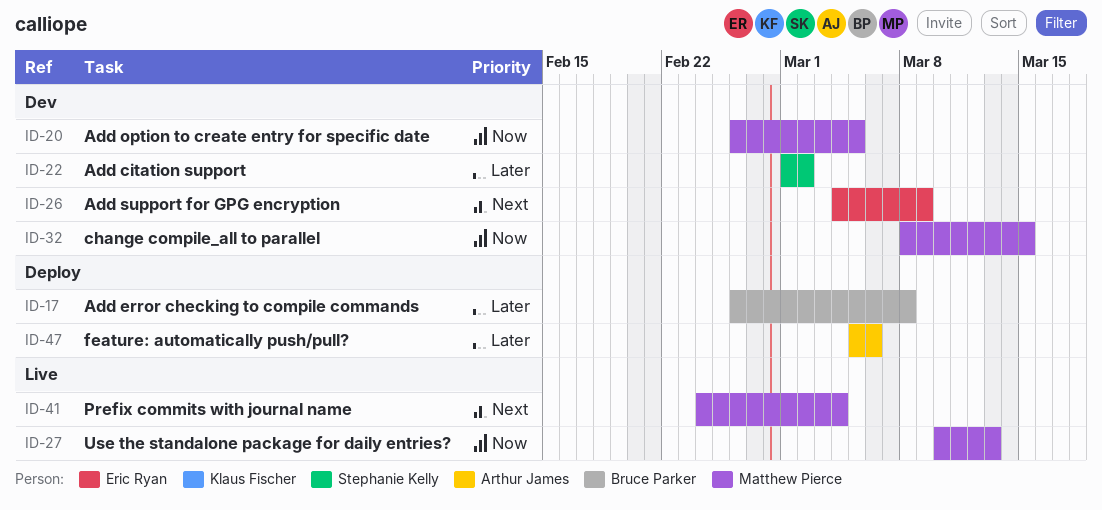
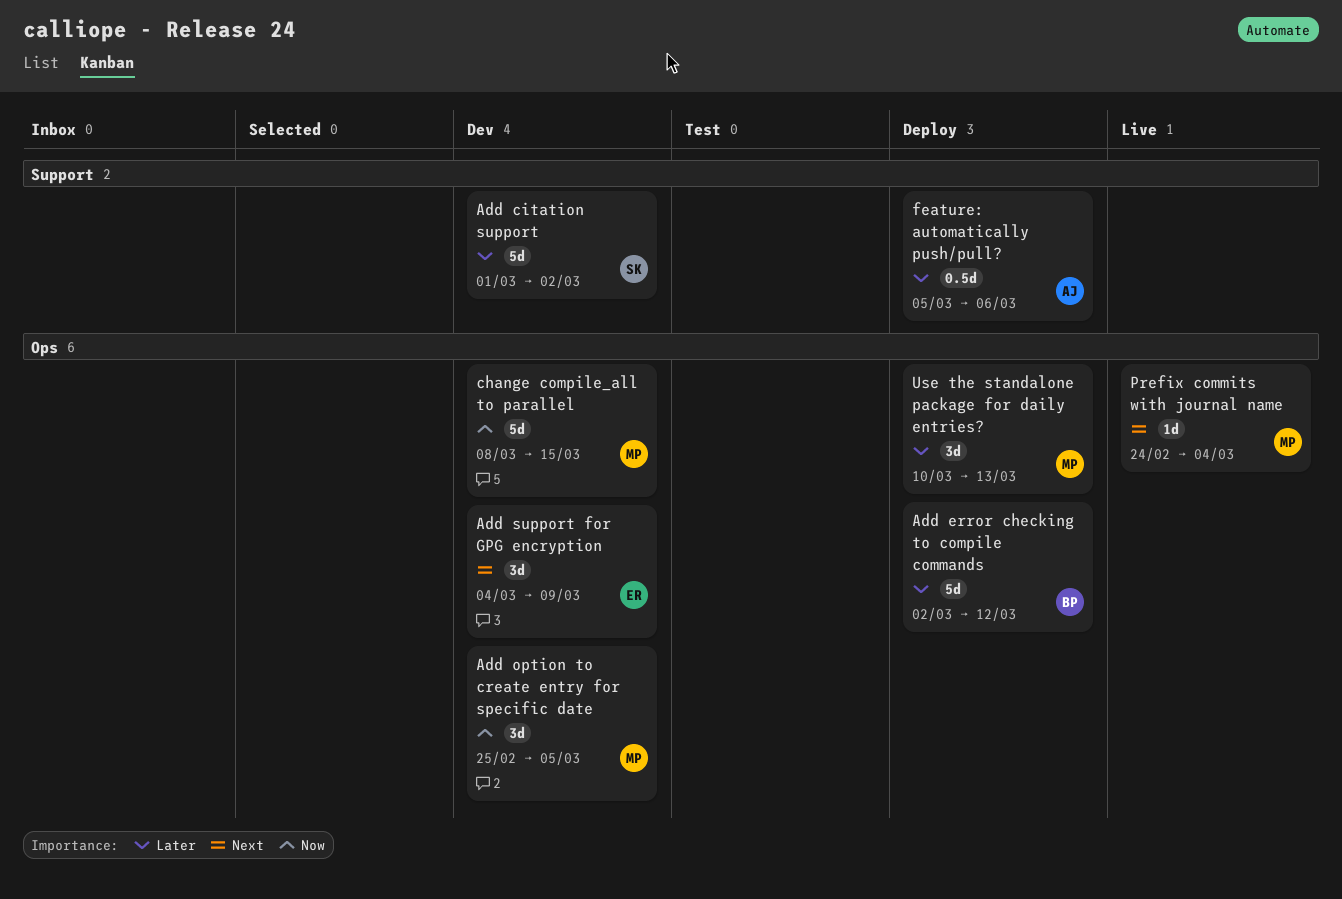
Add error checking to compile commands, start: Feb 26 -> Mar 2
Add error checking to compile commands, due: Mar 8 -> Mar 12
Add option to create entry for specific date, start: Feb 26 -> Feb 25
Use the standalone package for daily entries?, status: Live -> Deploy
Use the standalone package for daily entries?, priority: Now -> Later

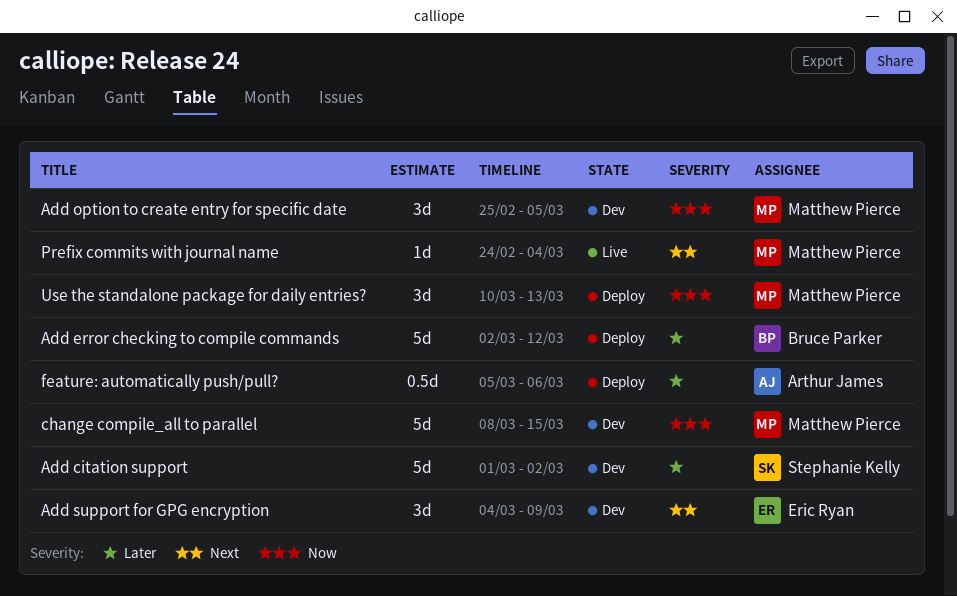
Use the standalone package for daily entries?, priority: Later -> Now

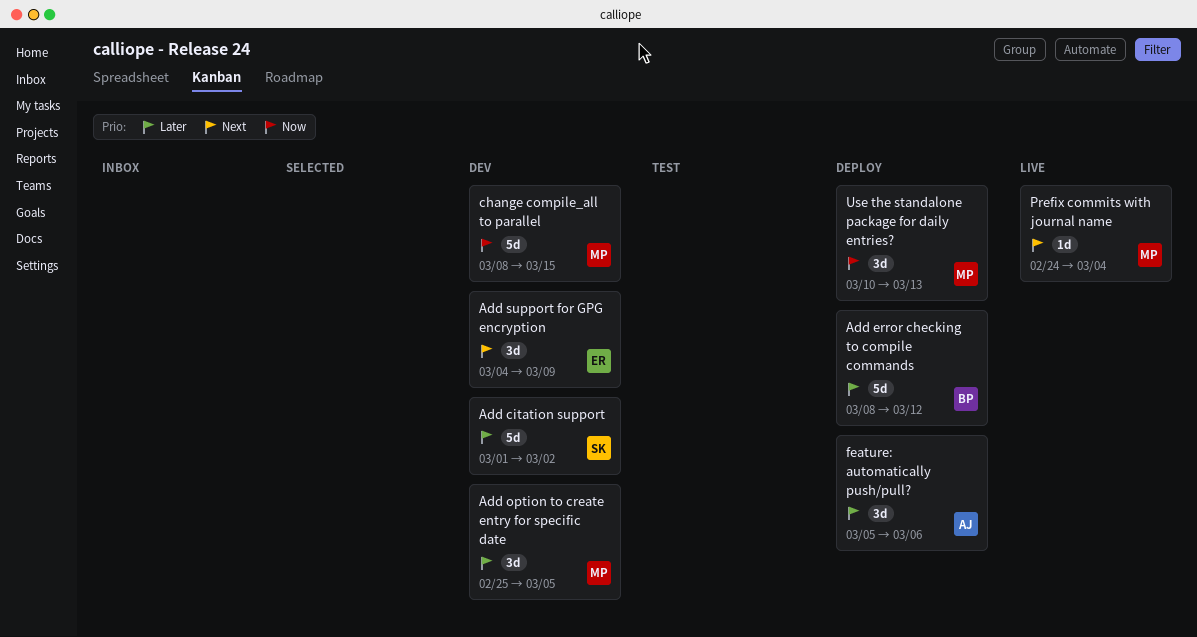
Add error checking to compile commands, start: Mar 2 -> Mar 8
Add option to create entry for specific date, priority: Now -> Later
feature: automatically push/pull?, estimate: 0.5d -> 3d

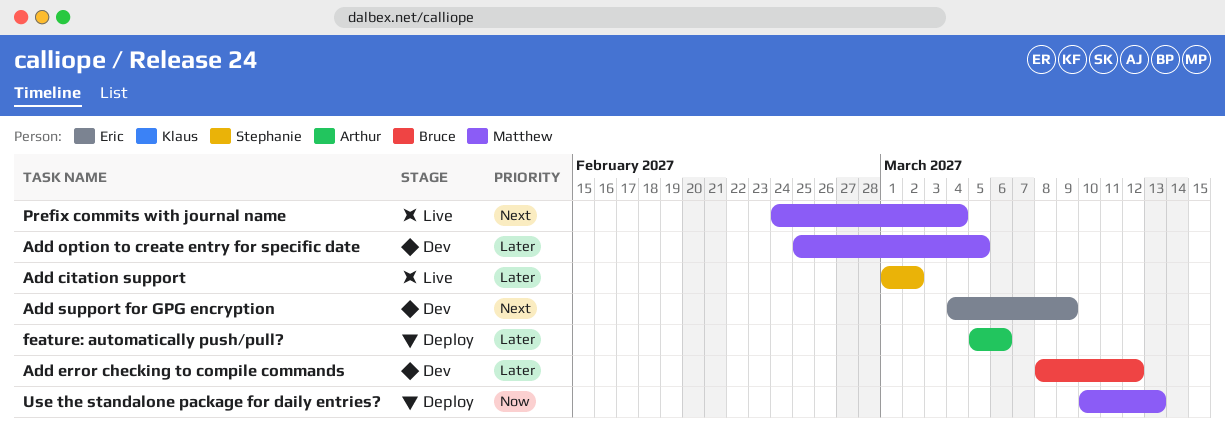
Add citation support, status: Dev -> Live
Add error checking to compile commands, status: Deploy -> Dev
change compile_all to parallel: present -> none

